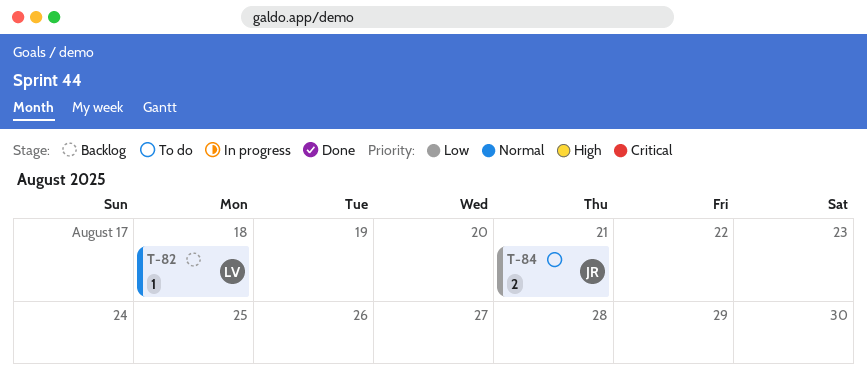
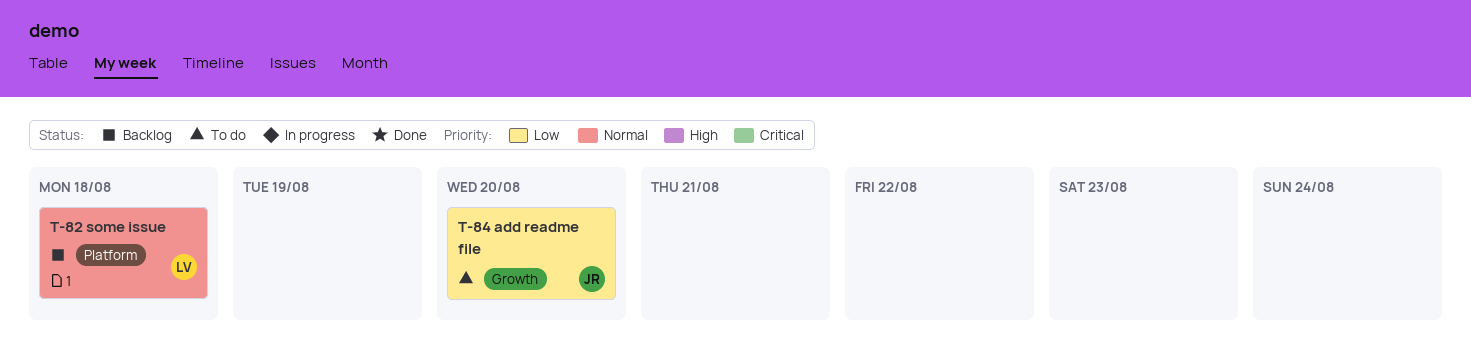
T-84, due: Aug 21 -> Aug 20

